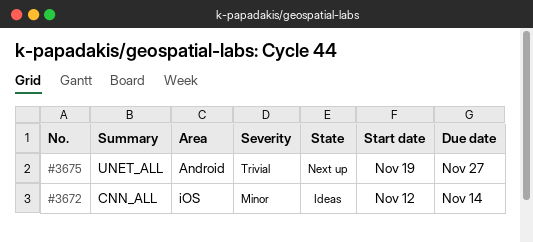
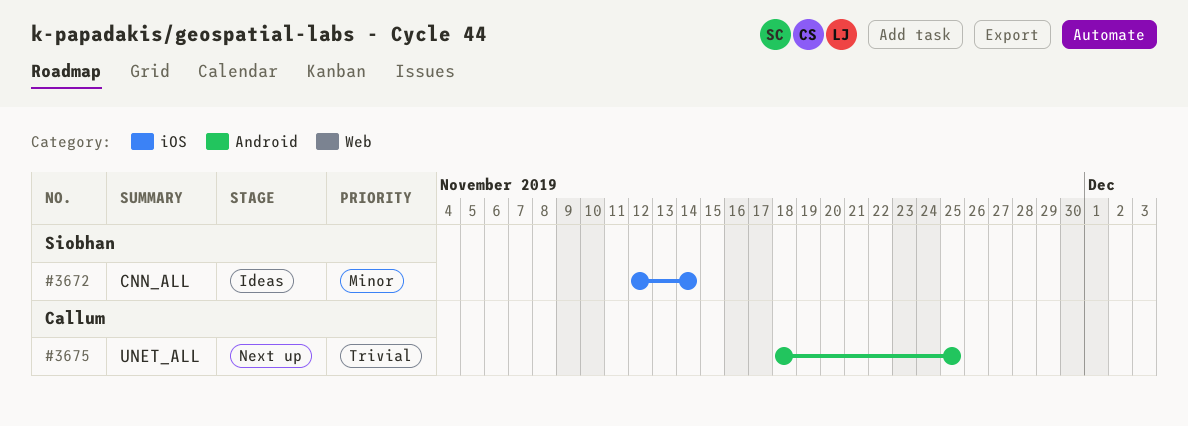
#3675, start: Nov 19 -> Nov 18
#3675, due: Nov 27 -> Nov 25

